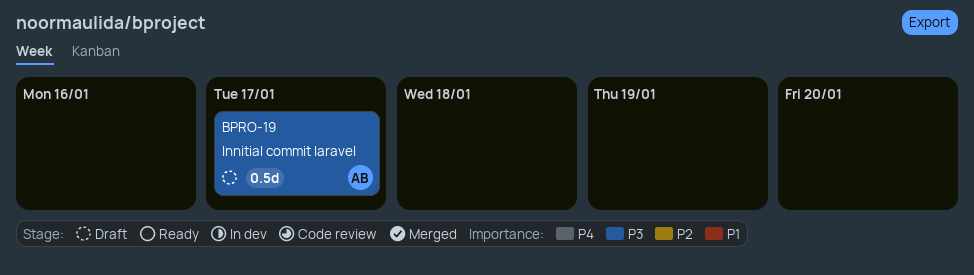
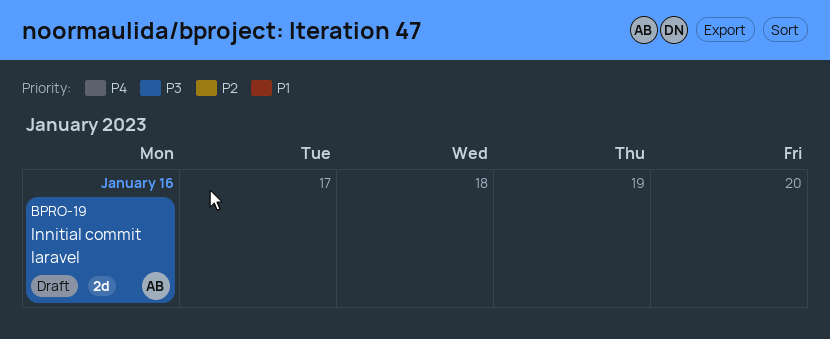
BPRO-19, estimate: 0.5d -> 2d
BPRO-19, due: Jan 17 -> Jan 16

